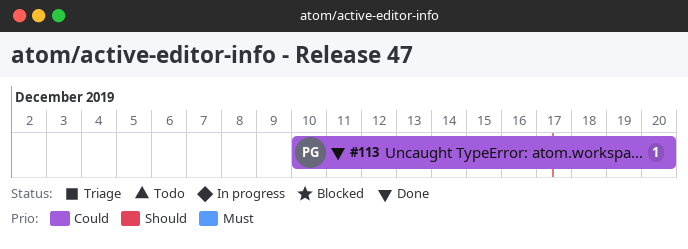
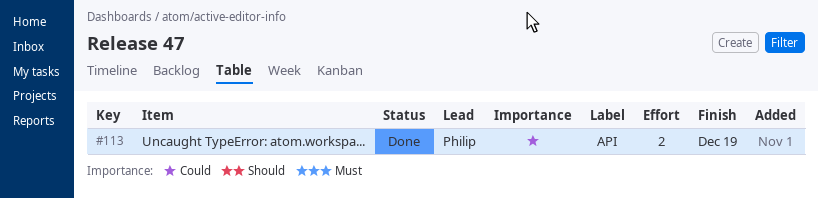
#113, estimate: 1 -> 2
#113, due: Dec 20 -> Dec 19

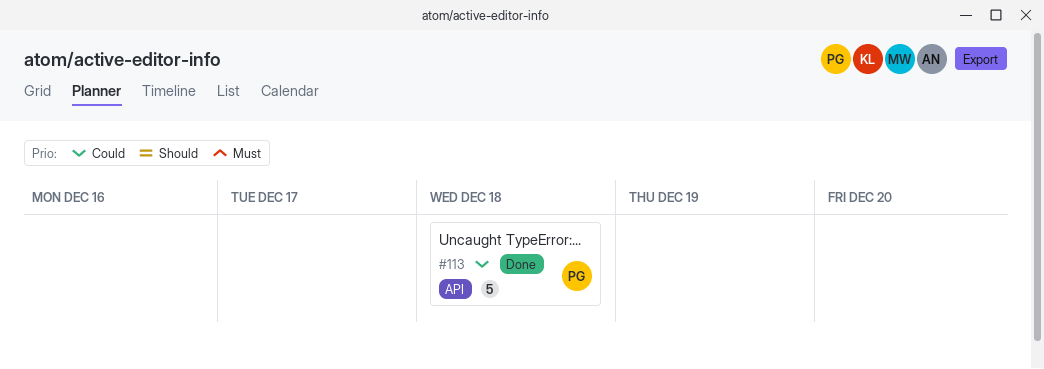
#113, estimate: 2 -> 5
#113, due: Dec 19 -> Dec 18

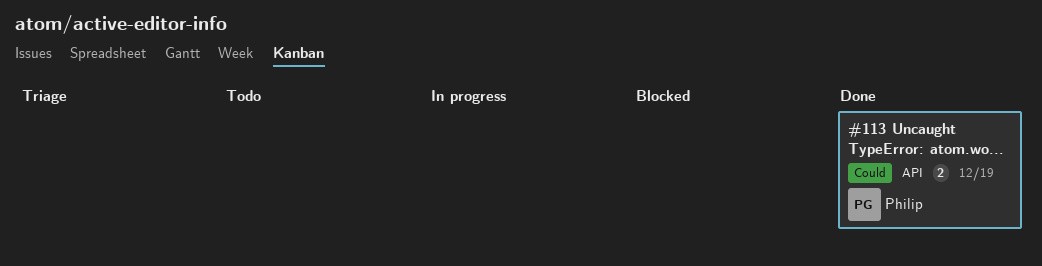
#113, estimate: 5 -> 2
#113, due: Dec 18 -> Dec 19

